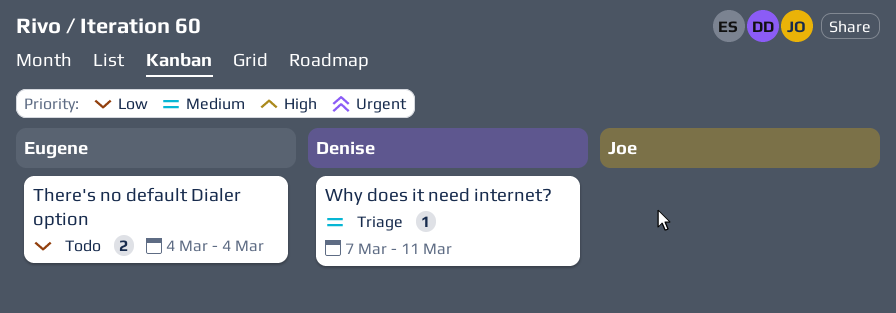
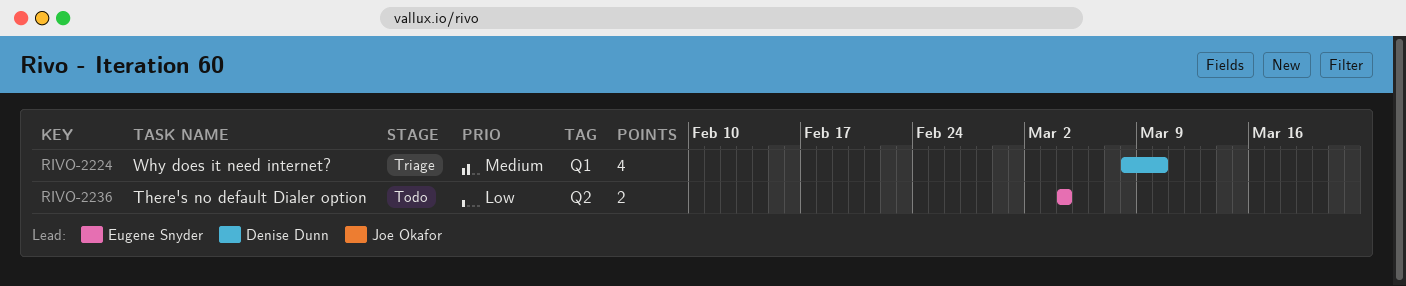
Why does it need internet?, estimate: 1 -> 4
Why does it need internet?, start: Mar 7 -> Mar 8
Why does it need internet?, due: Mar 11 -> Mar 10

